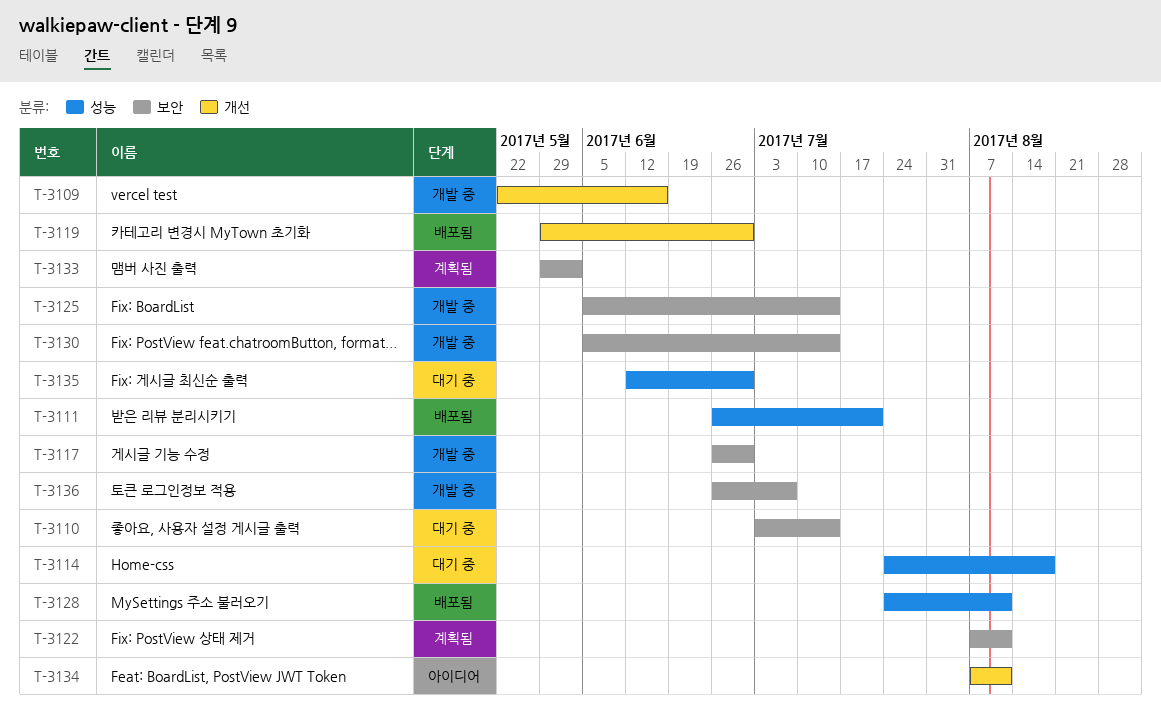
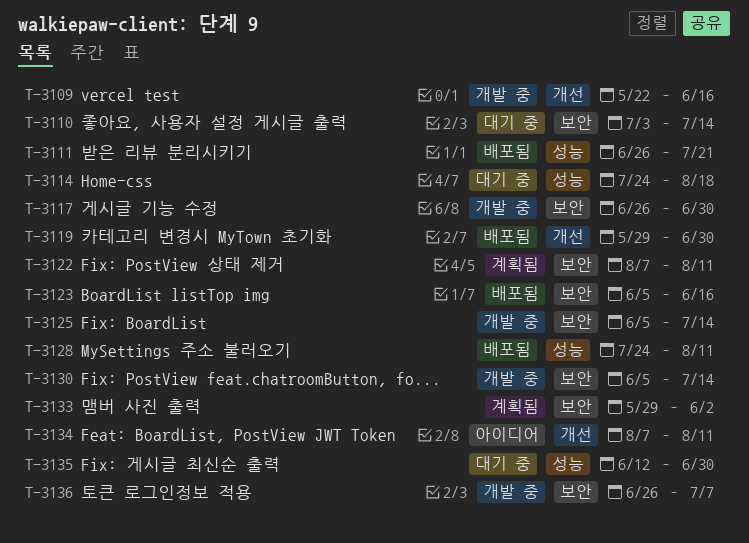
T-3123: none -> present

